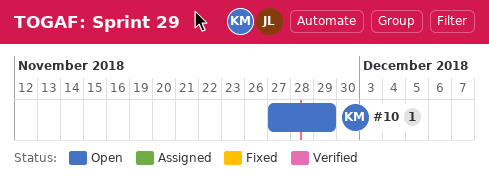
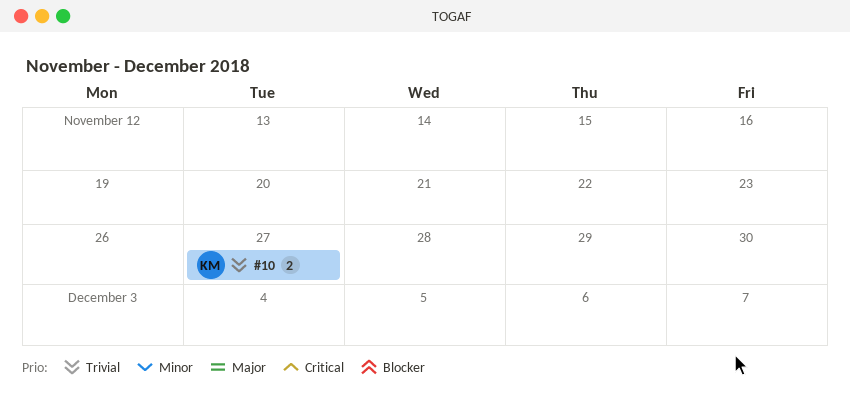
#10, estimate: 1 -> 2
#10, due: Nov 29 -> Nov 27

